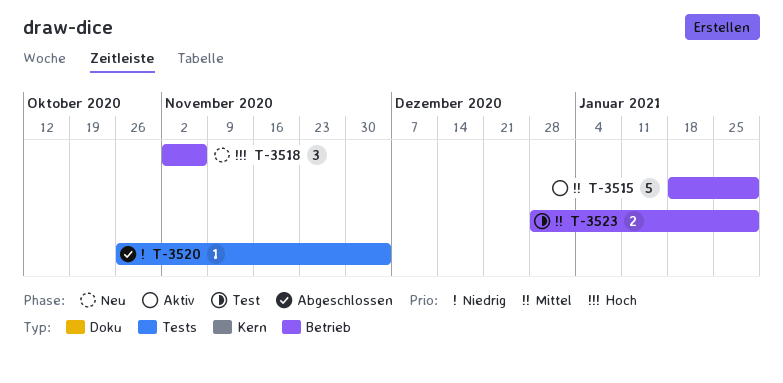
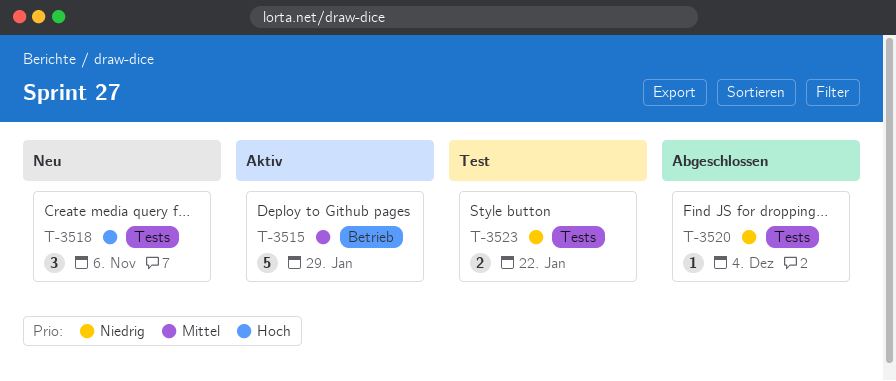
T-3518, label: Betrieb -> Tests
T-3523, priority: Mittel -> Niedrig
T-3523, label: Betrieb -> Tests
T-3523, due: Jan 29 -> Jan 22

